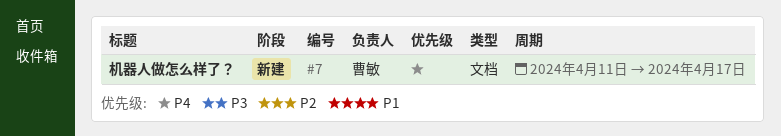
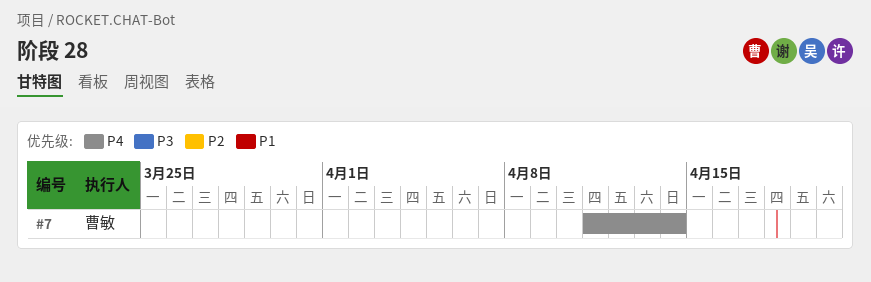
#7, due: Apr 17 -> Apr 14

